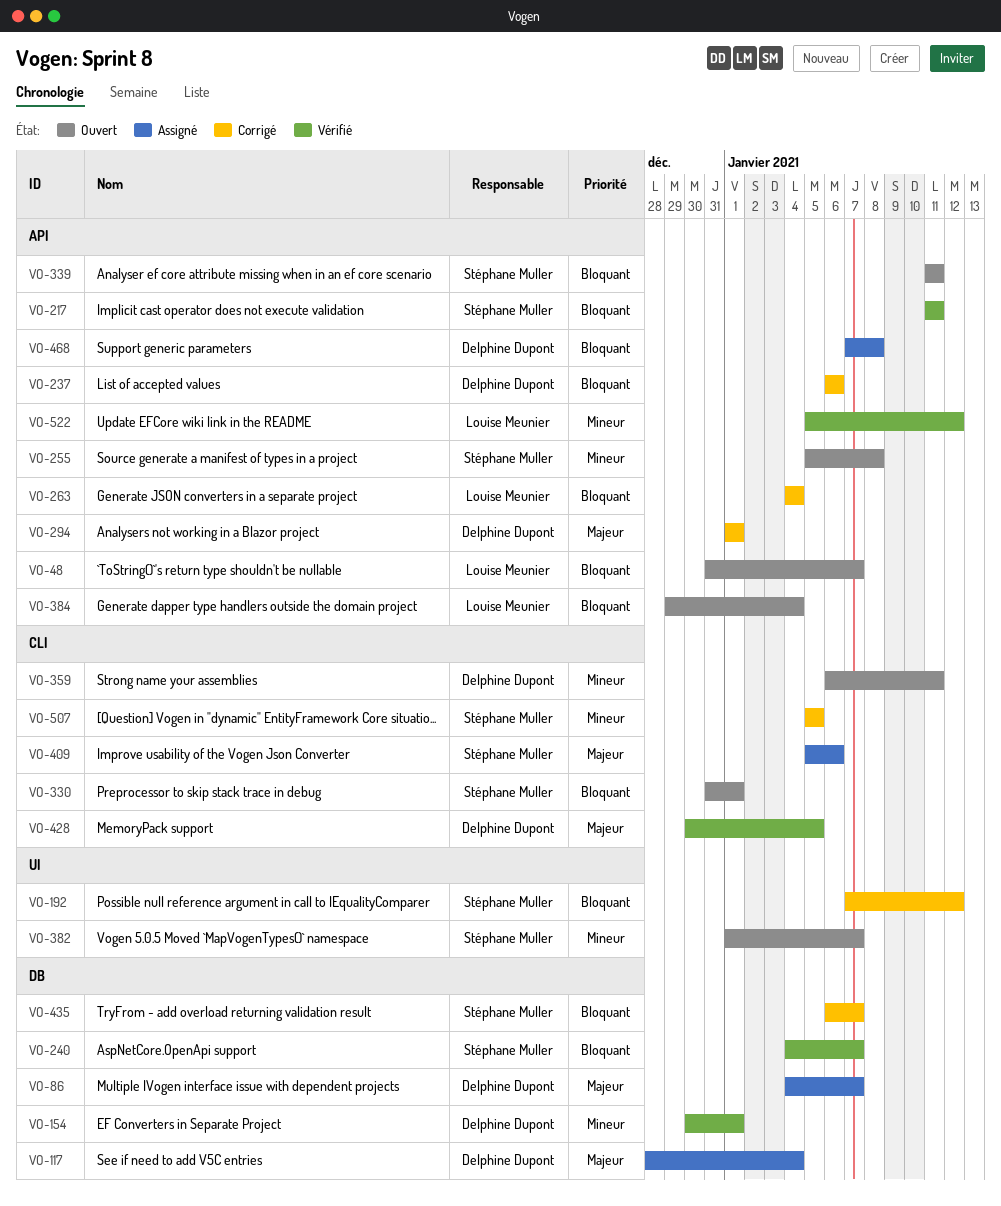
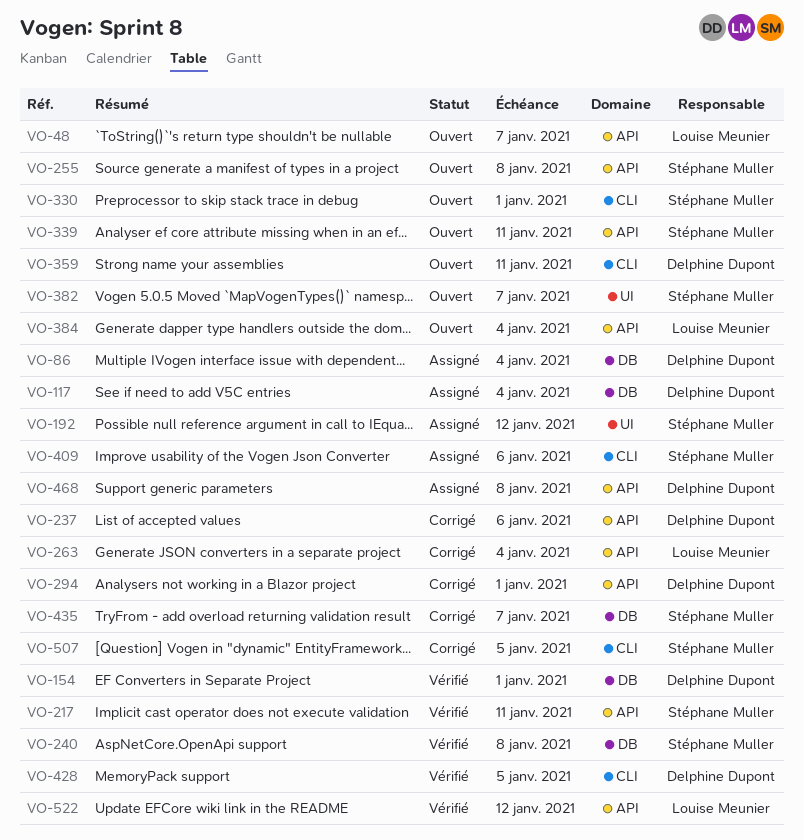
VO-86, due: Jan 7 -> Jan 4
VO-192, status: Corrigé -> Assigné
VO-240, due: Jan 7 -> Jan 8

